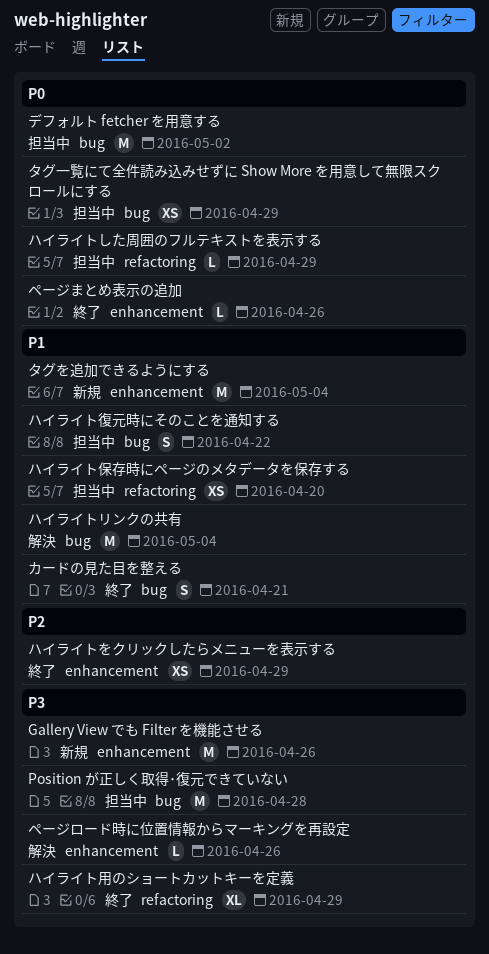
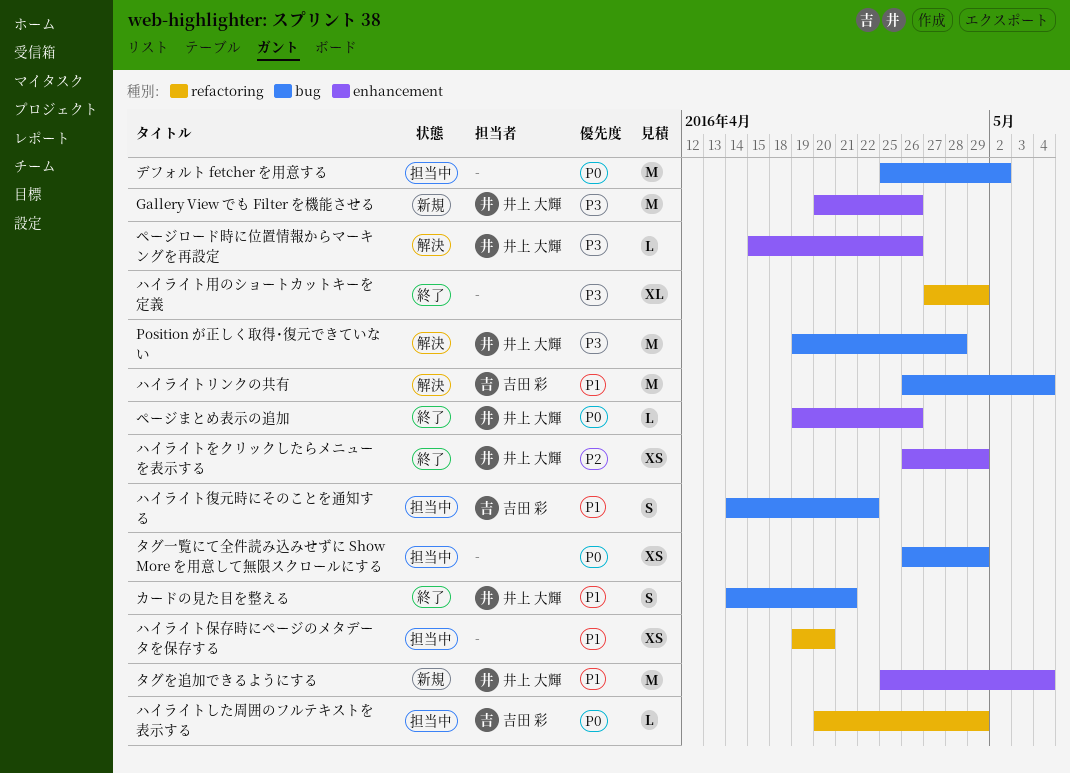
Position が正しく取得･復元できていない, status: 担当中 -> 解決

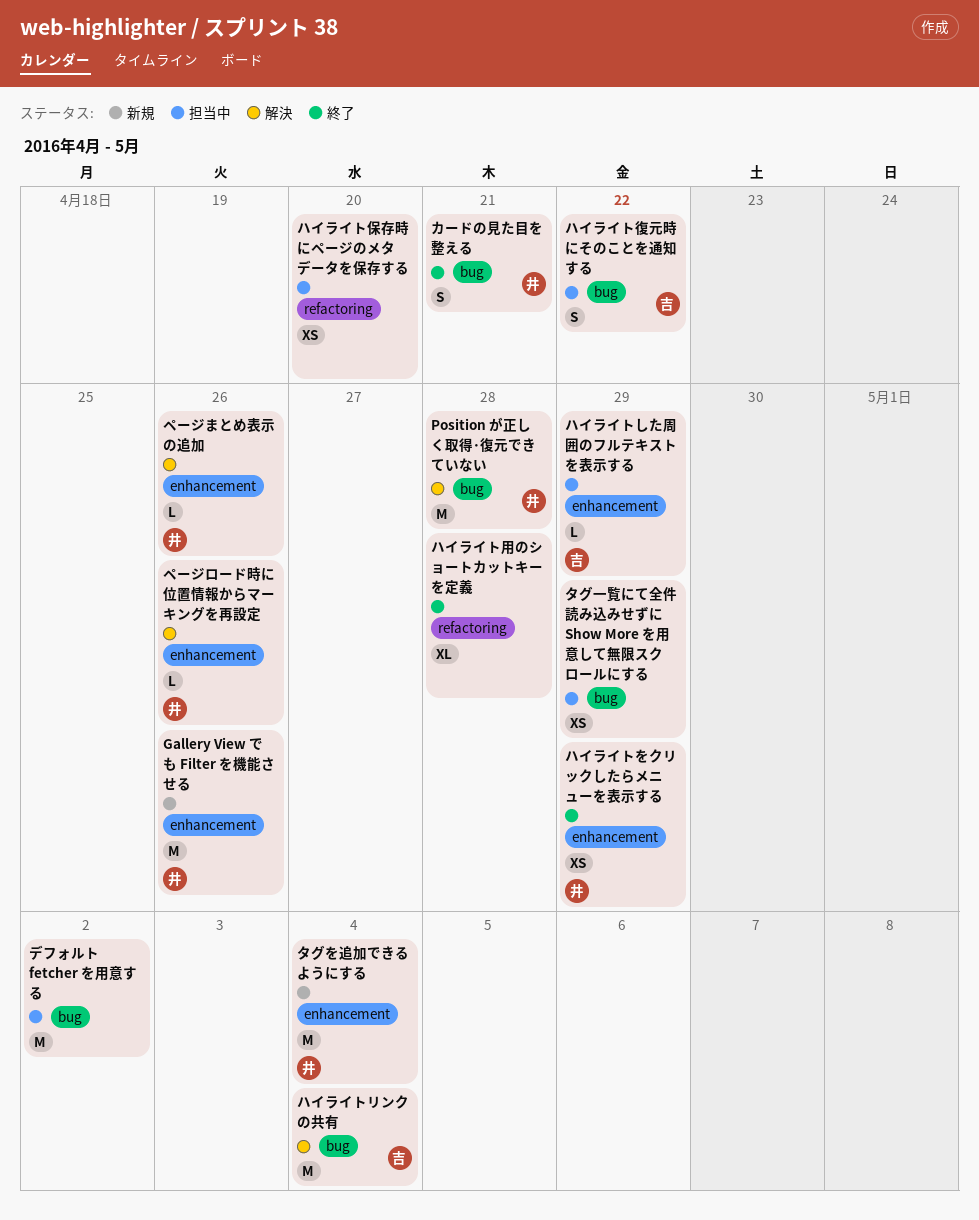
ハイライトした周囲のフルテキストを表示する, label: refactoring -> enhancement
ハイライト用のショートカットキーを定義, due: Apr 29 -> Apr 28
ページまとめ表示の追加, status: 終了 -> 解決

